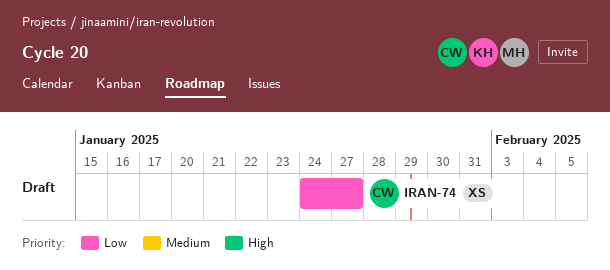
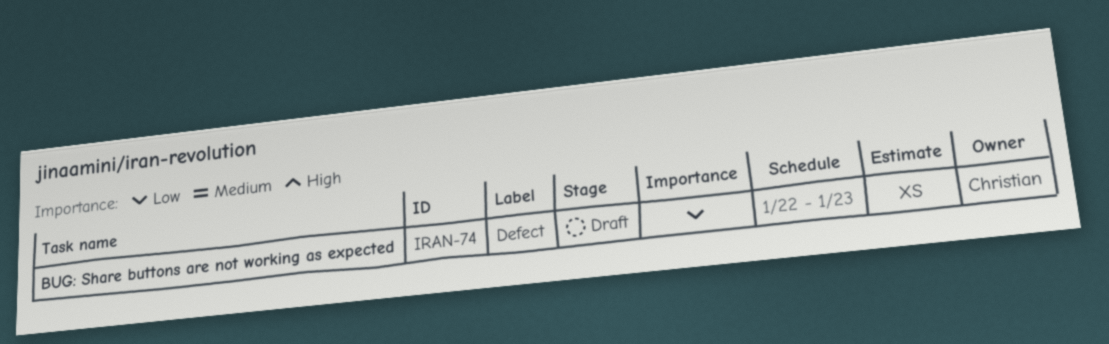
IRAN-74, start: Jan 24 -> Jan 22
IRAN-74, due: Jan 27 -> Jan 23

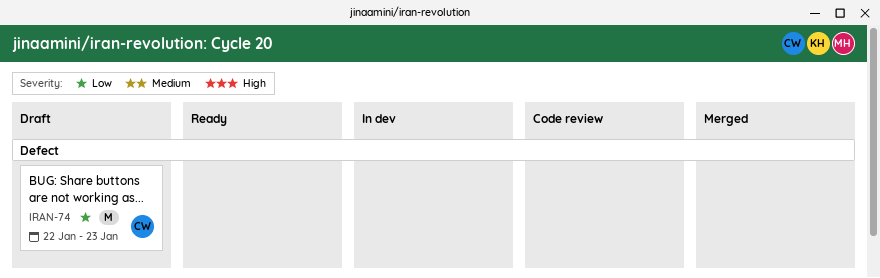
IRAN-74, estimate: XS -> M

